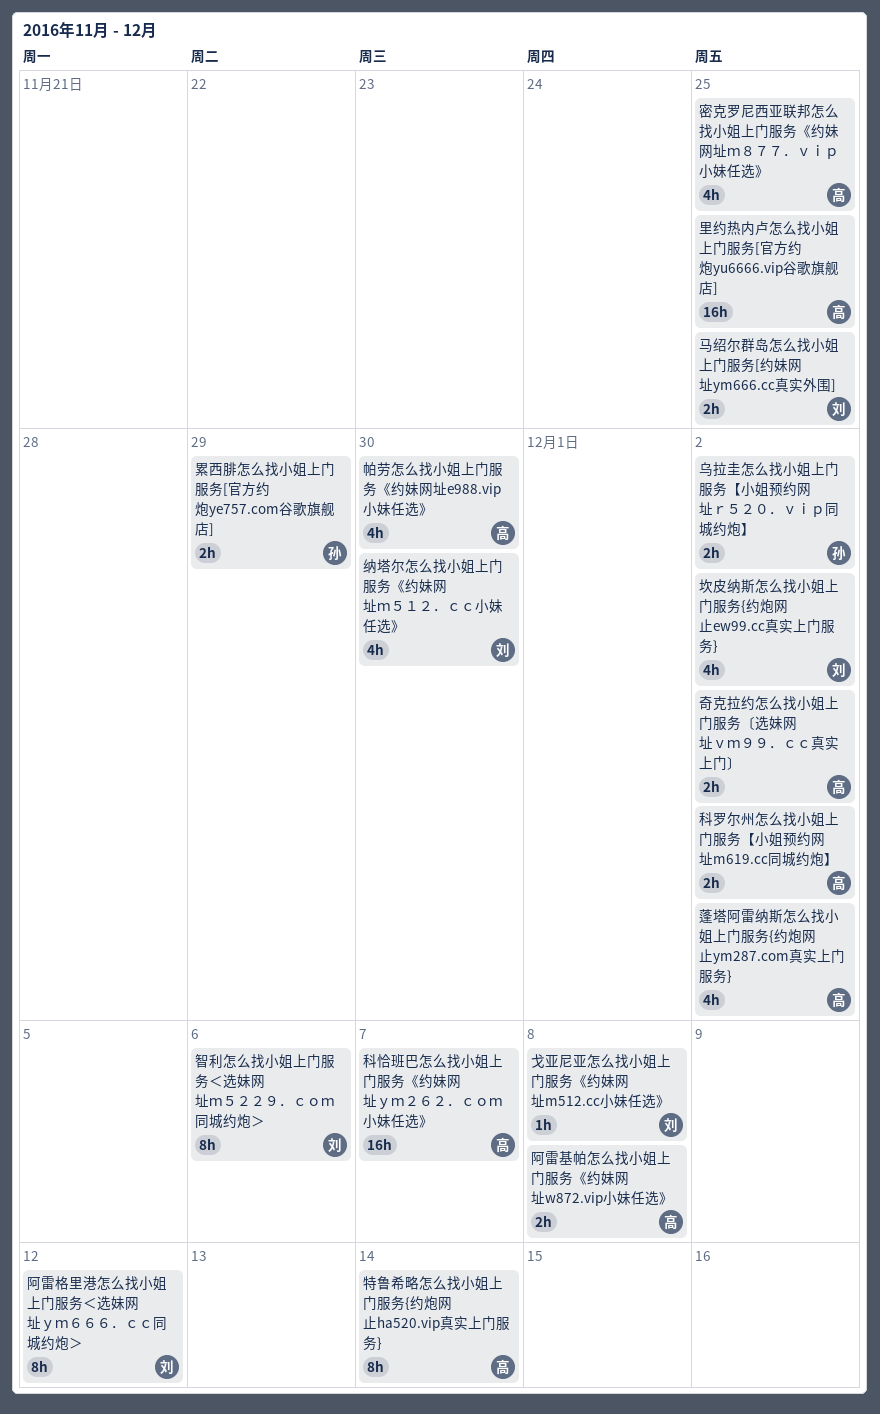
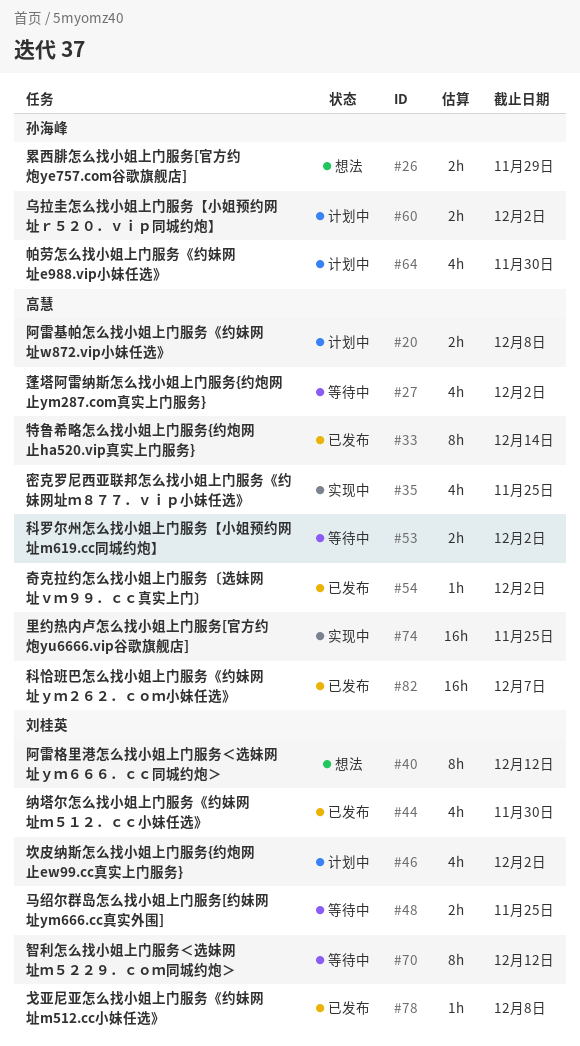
奇克拉约怎么找小姐上门服务〔选妹网址ｖｍ９９．ｃｃ真实上门〕, estimate: 2h -> 1h
帕劳怎么找小姐上门服务《约妹网址e988.vip小妹任选》, owner: 高慧 -> 孙海峰
智利怎么找小姐上门服务＜选妹网址ｍ５２２９．ｃｏｍ同城约炮＞, due: Dec 6 -> Dec 12

